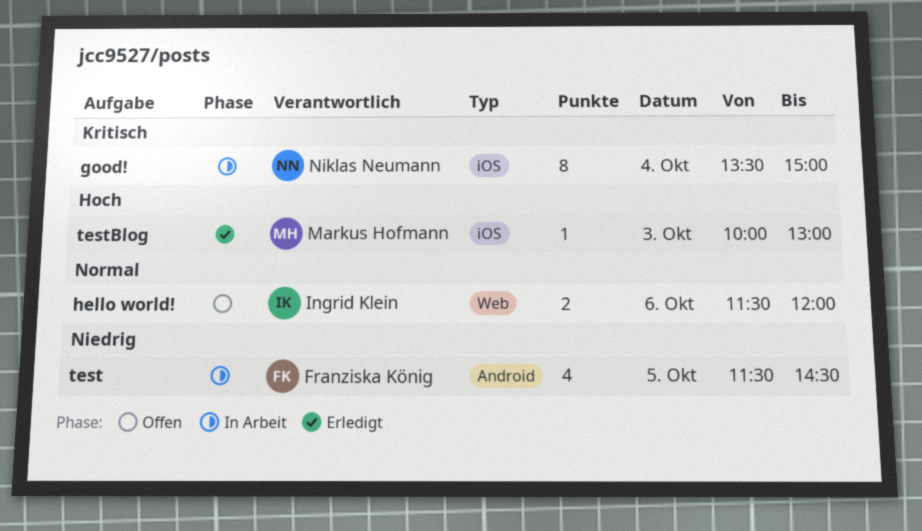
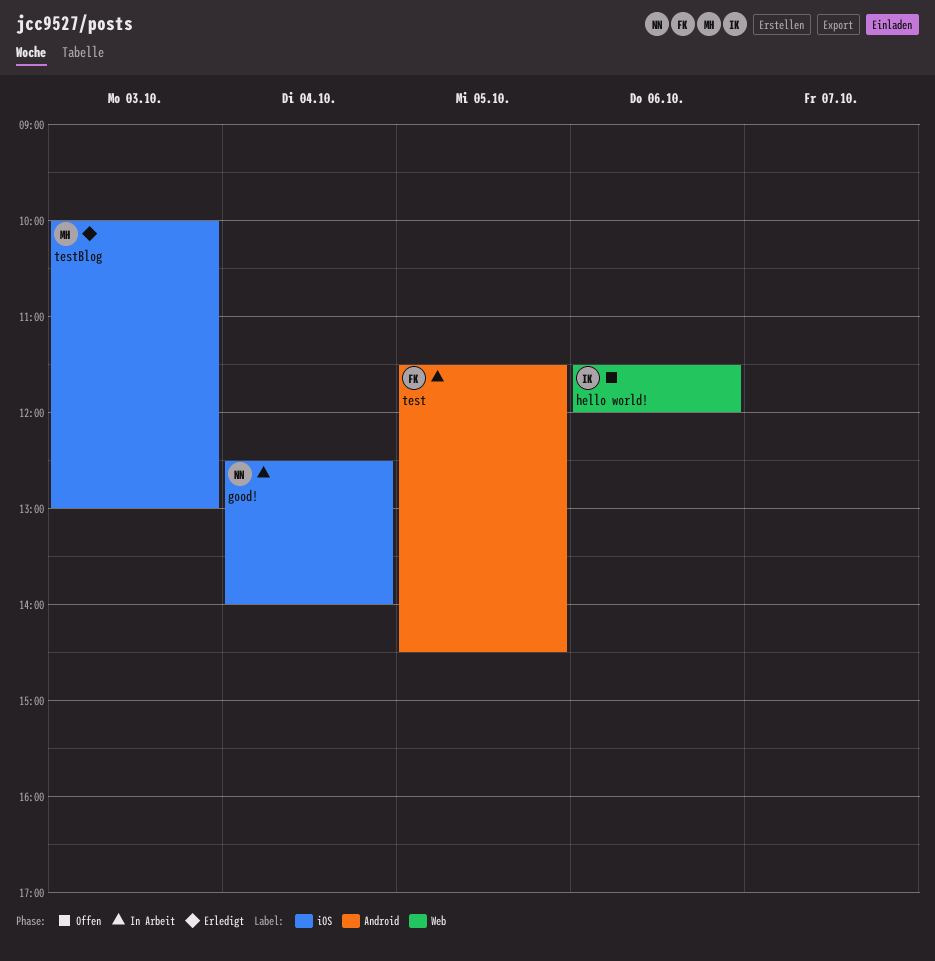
good!, begins: 13:30 -> 12:30
good!, ends: 15:00 -> 14:00

